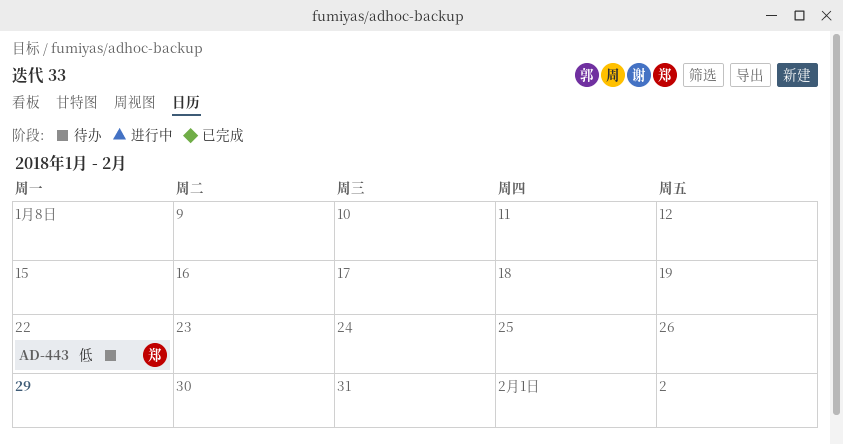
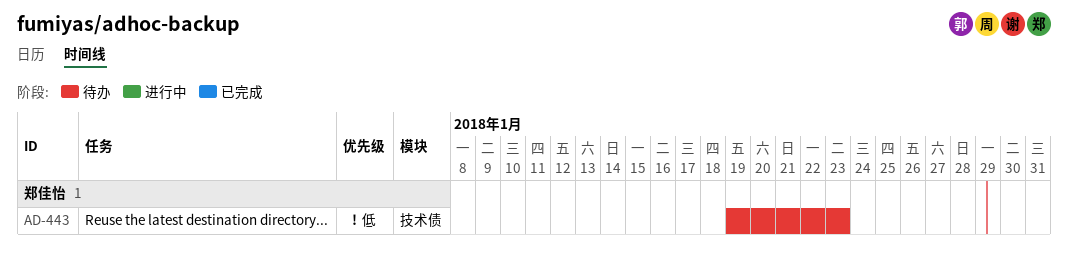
AD-443, due: Jan 22 -> Jan 23

